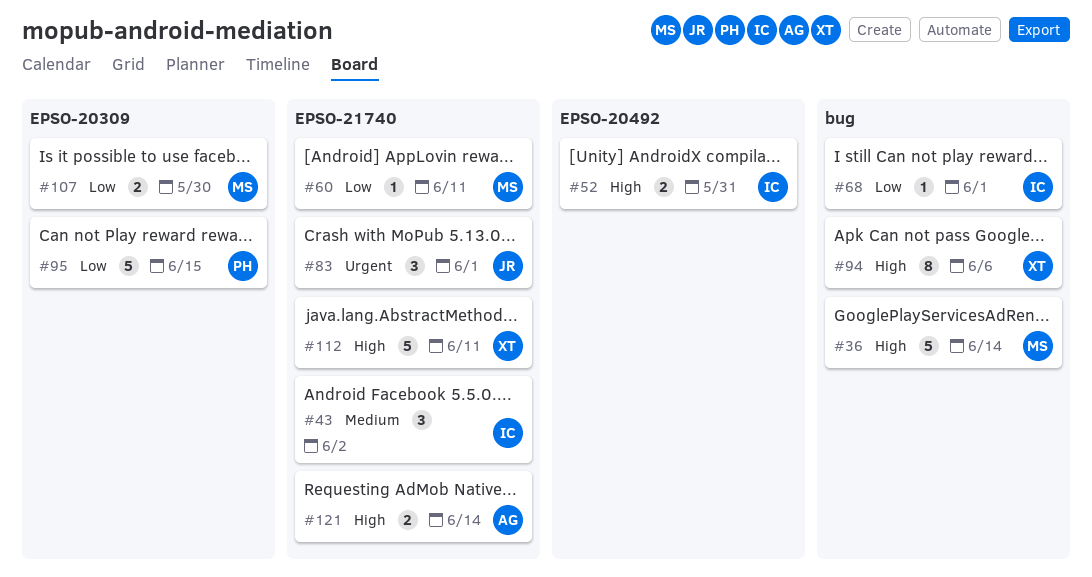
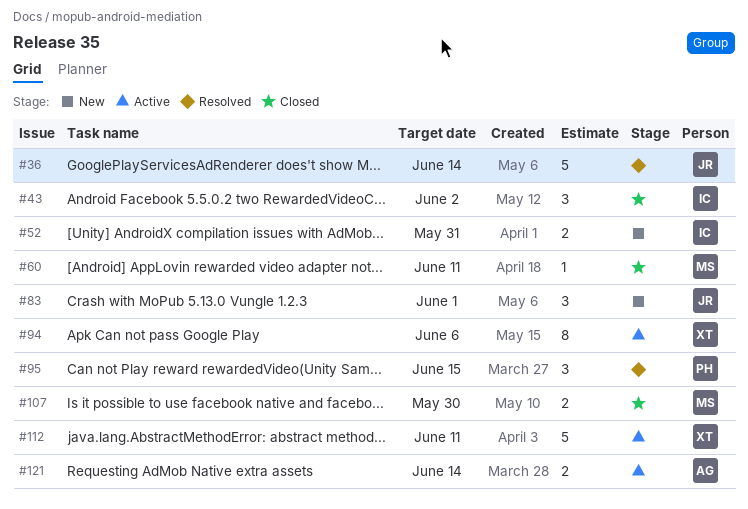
#36, owner: MS -> JR
#68: present -> none
#95, estimate: 5 -> 3

